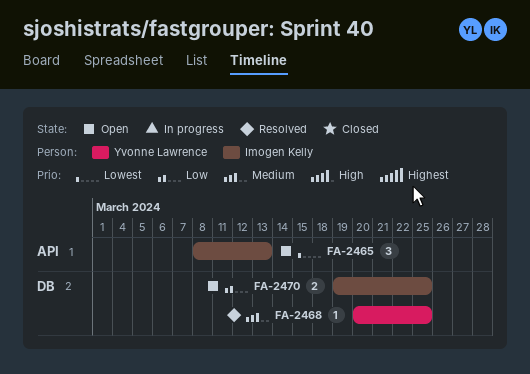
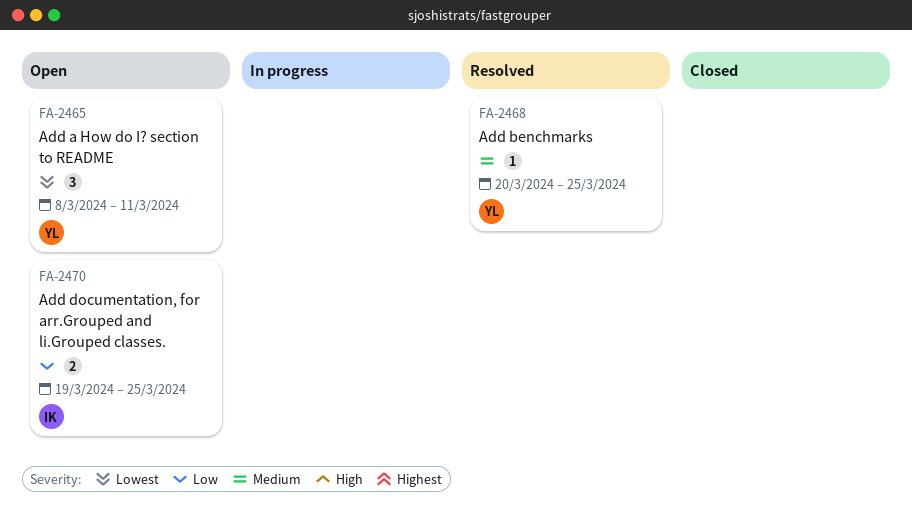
FA-2465, owner: Imogen Kelly -> Yvonne Lawrence
FA-2465, due: Mar 13 -> Mar 11

